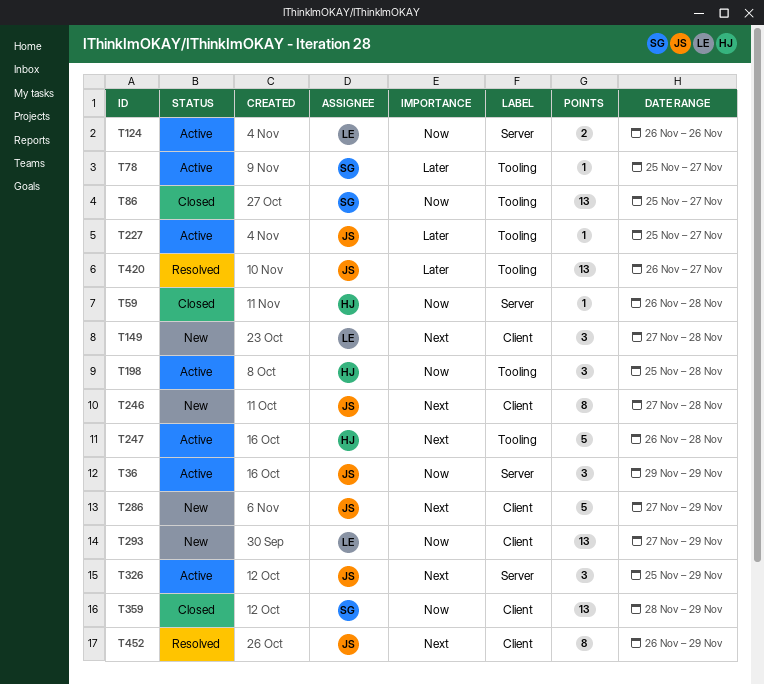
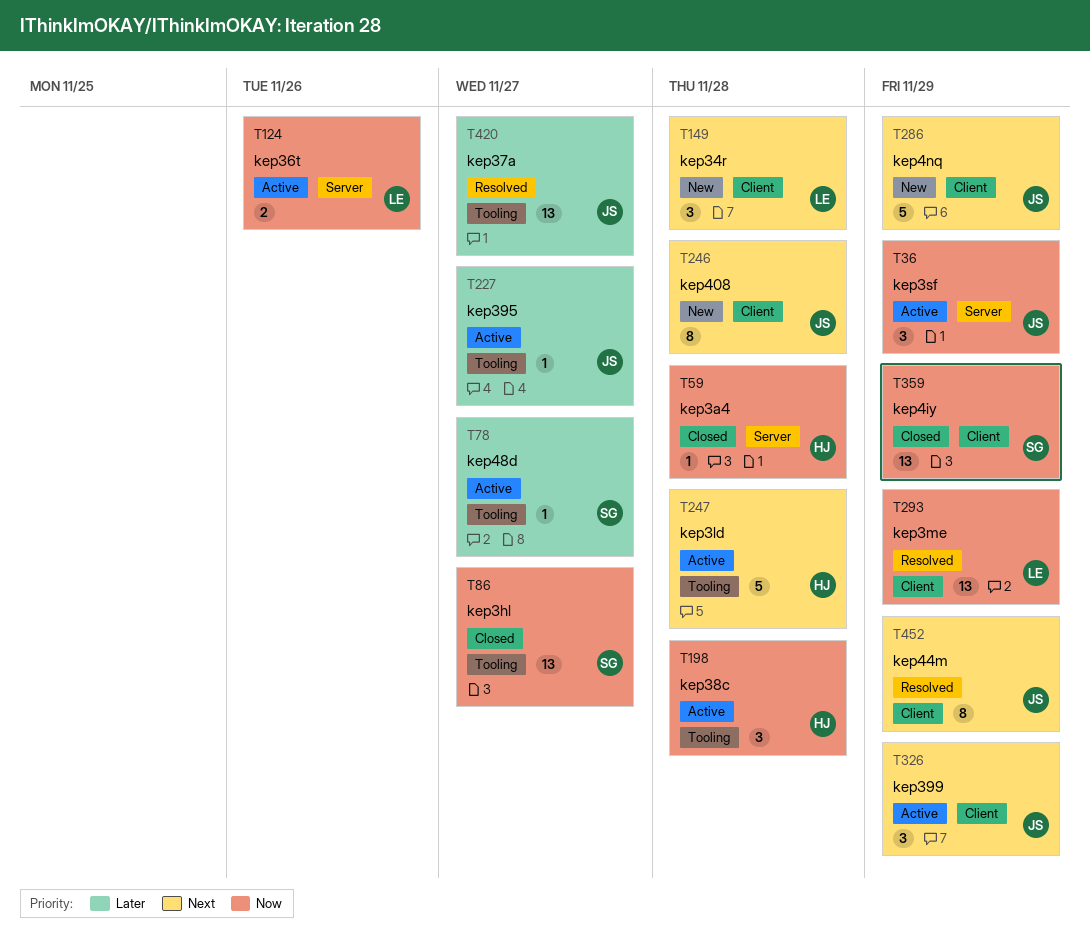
T293, status: New -> Resolved
T326, label: Server -> Client

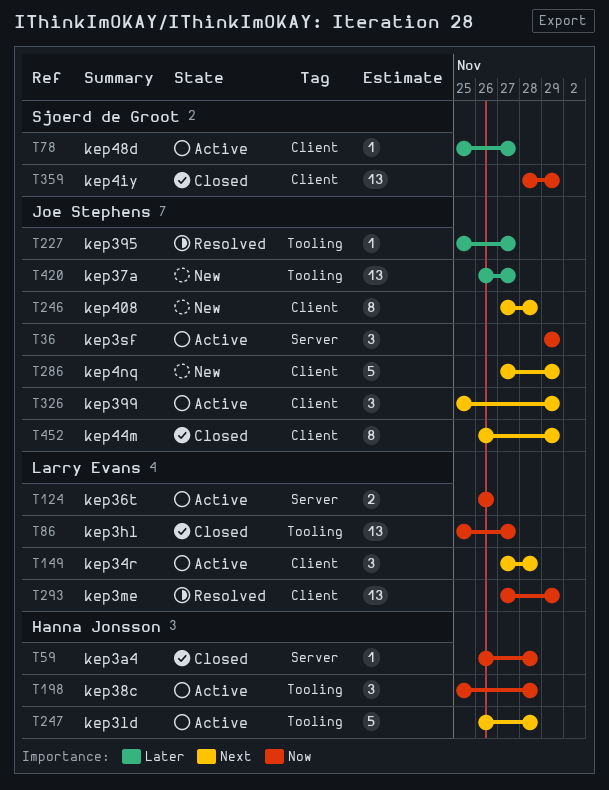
T78, label: Tooling -> Client
T86, owner: Sjoerd de Groot -> Larry Evans
T149, status: New -> Active
T227, status: Active -> Resolved
T420, status: Resolved -> New
T452, status: Resolved -> Closed

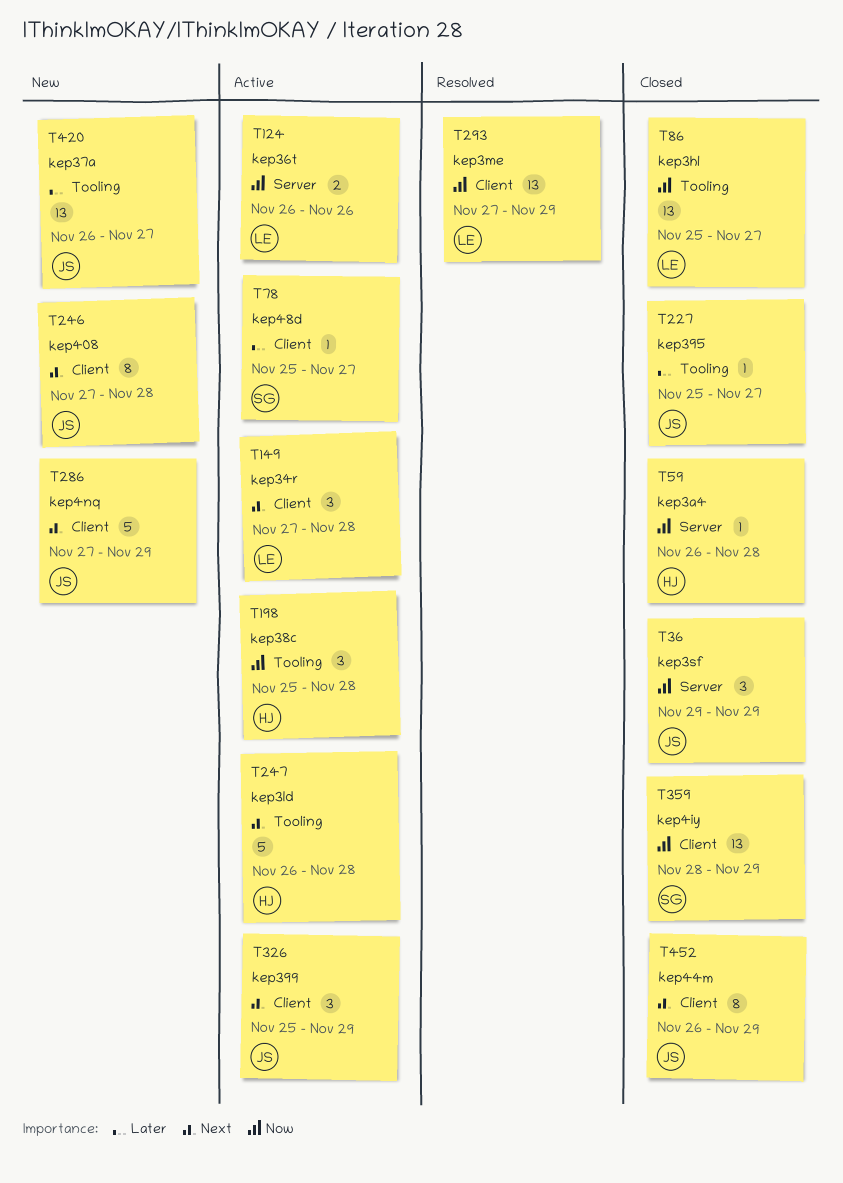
T36, status: Active -> Closed
T227, status: Resolved -> Closed

